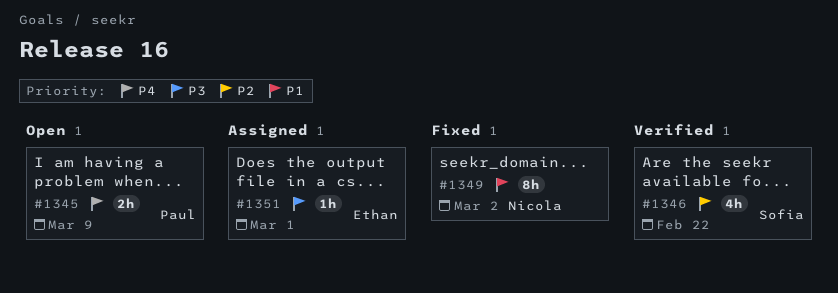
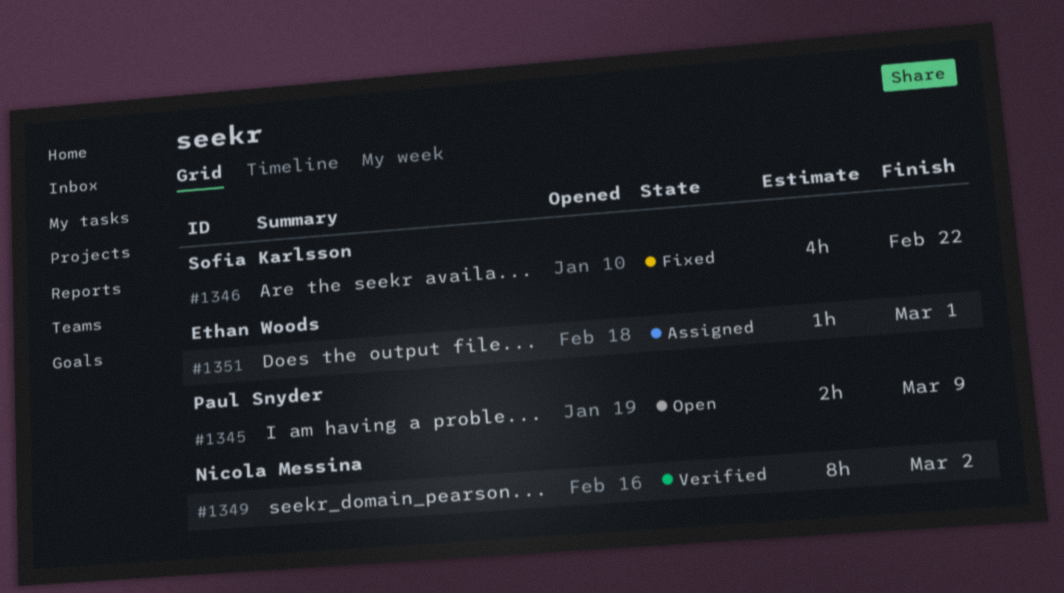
#1346, status: Verified -> Fixed
#1349, status: Fixed -> Verified

